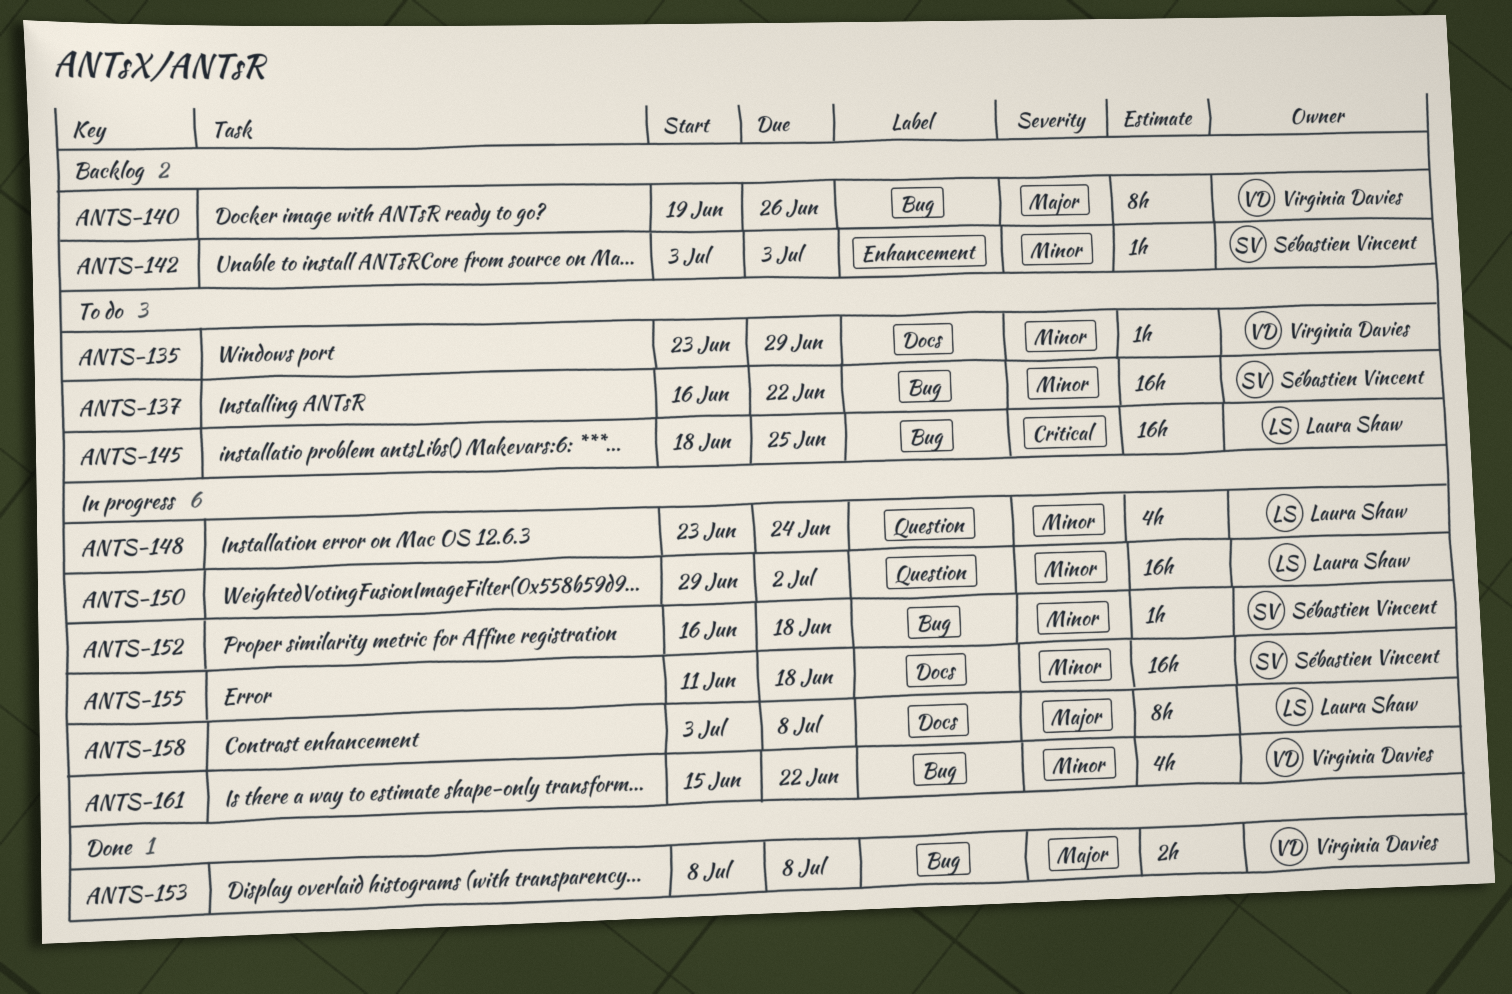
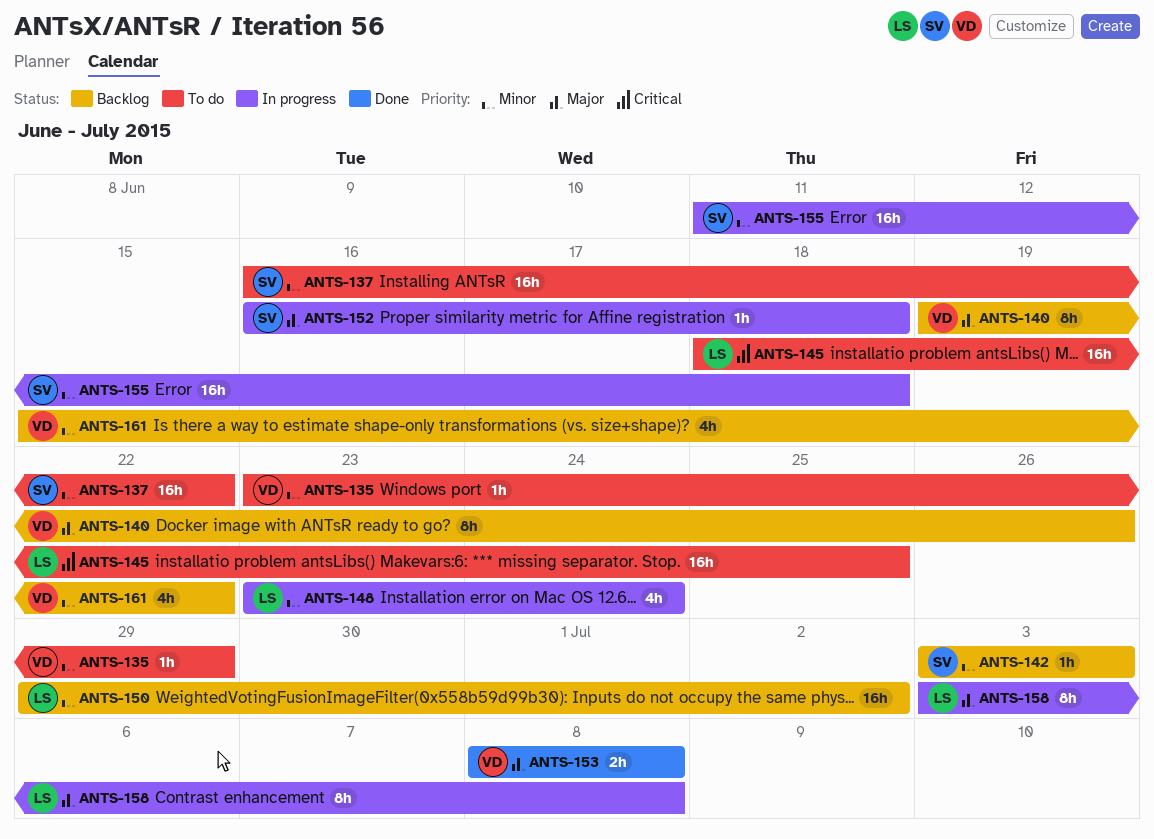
ANTS-150, status: In progress -> Backlog
ANTS-152, priority: Minor -> Major
ANTS-161, status: In progress -> Backlog

